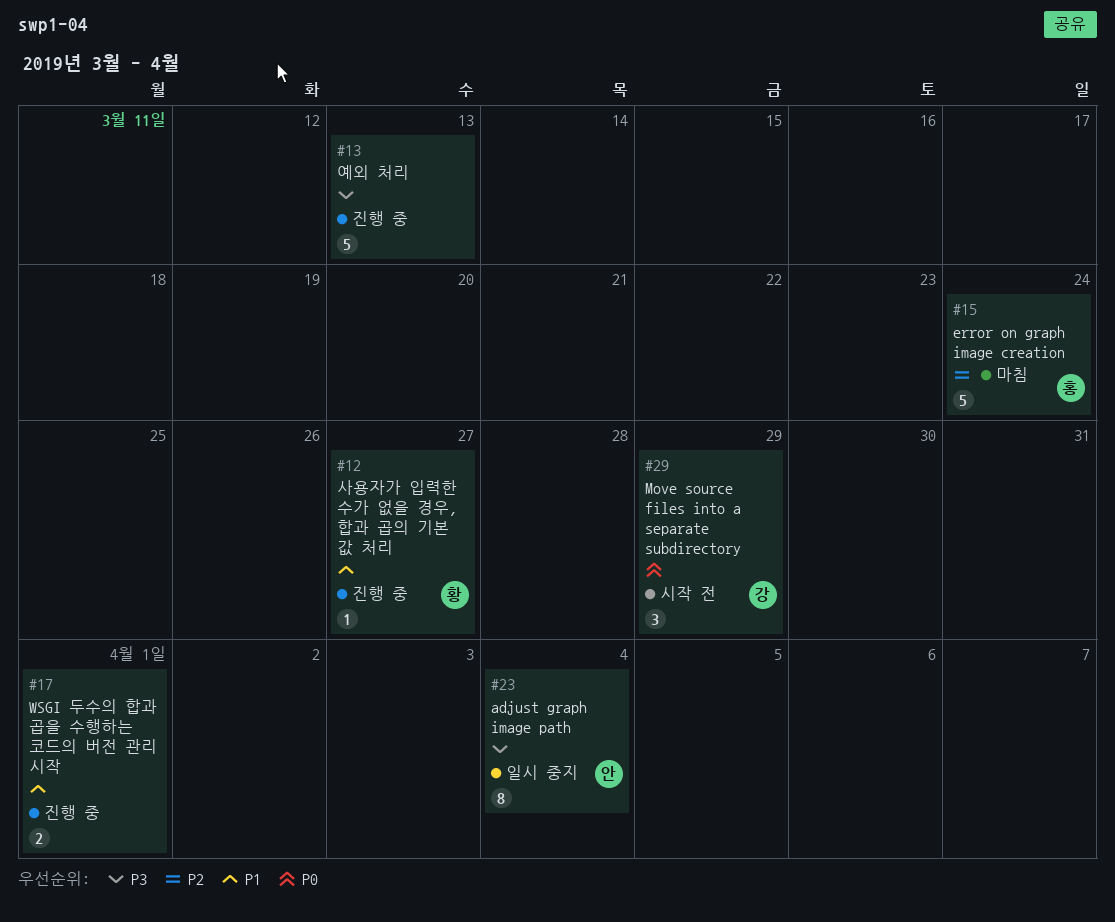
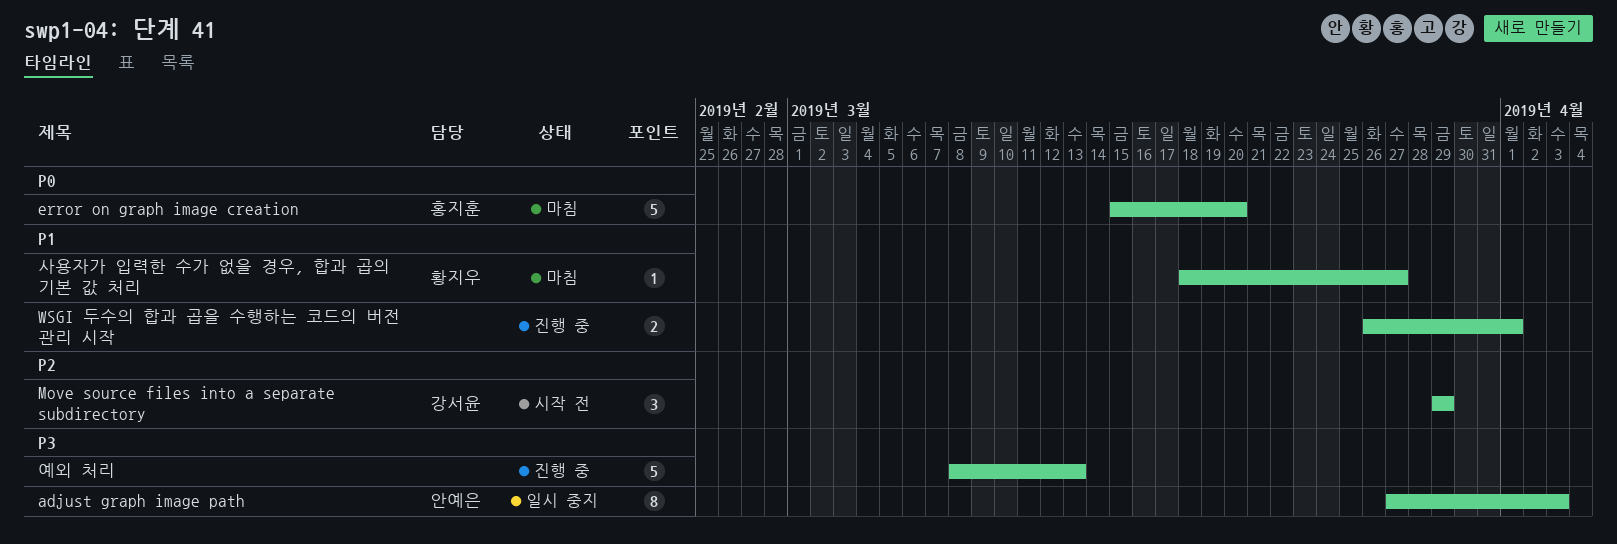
adjust graph image path, due: Apr 4 -> Apr 3
error on graph image creation, priority: P2 -> P0
error on graph image creation, due: Mar 24 -> Mar 20
Move source files into a separate subdirectory, priority: P0 -> P2
사용자가 입력한 수가 없을 경우, 합과 곱의 기본 값 처리, status: 진행 중 -> 마침

